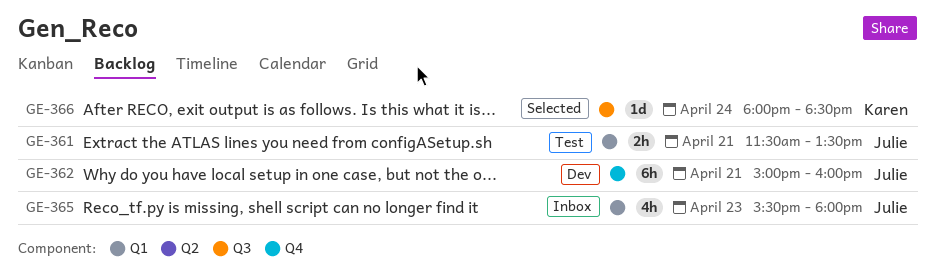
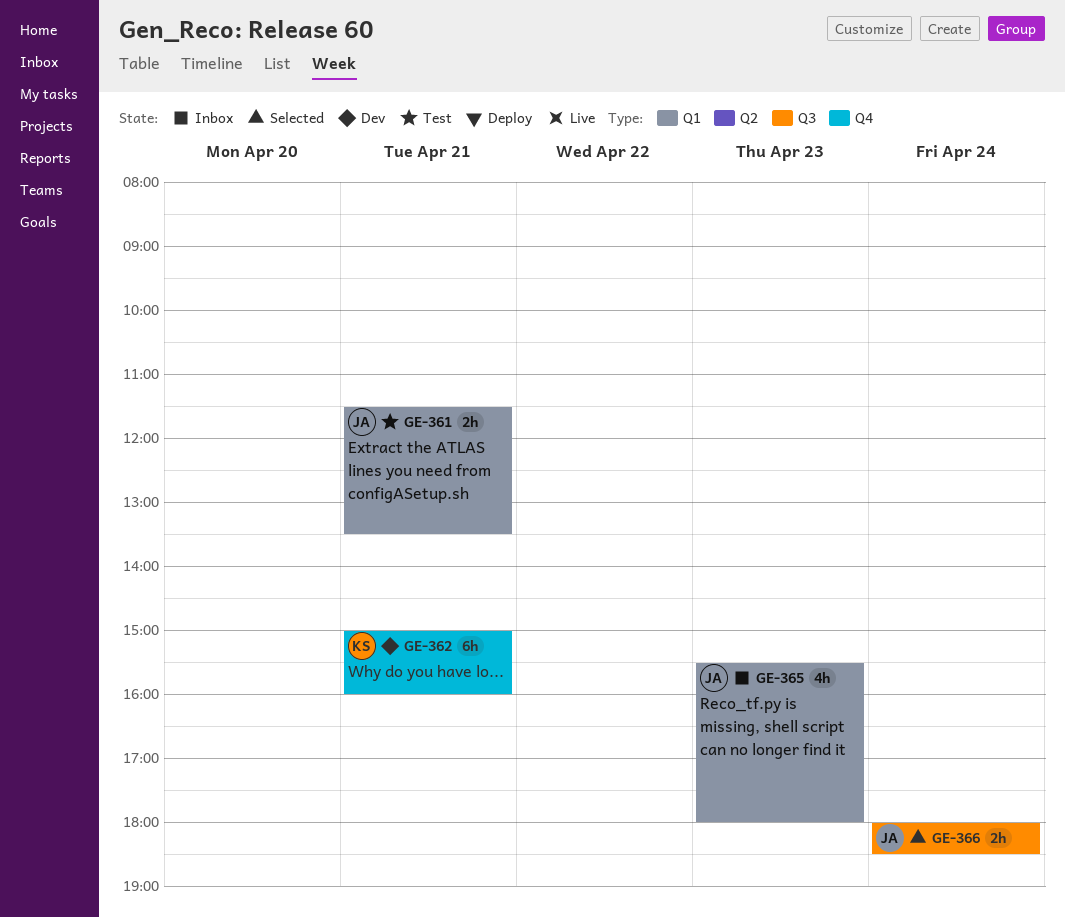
GE-362, owner: Julie -> Karen
GE-366, owner: Karen -> Julie
GE-366, estimate: 1d -> 2h

